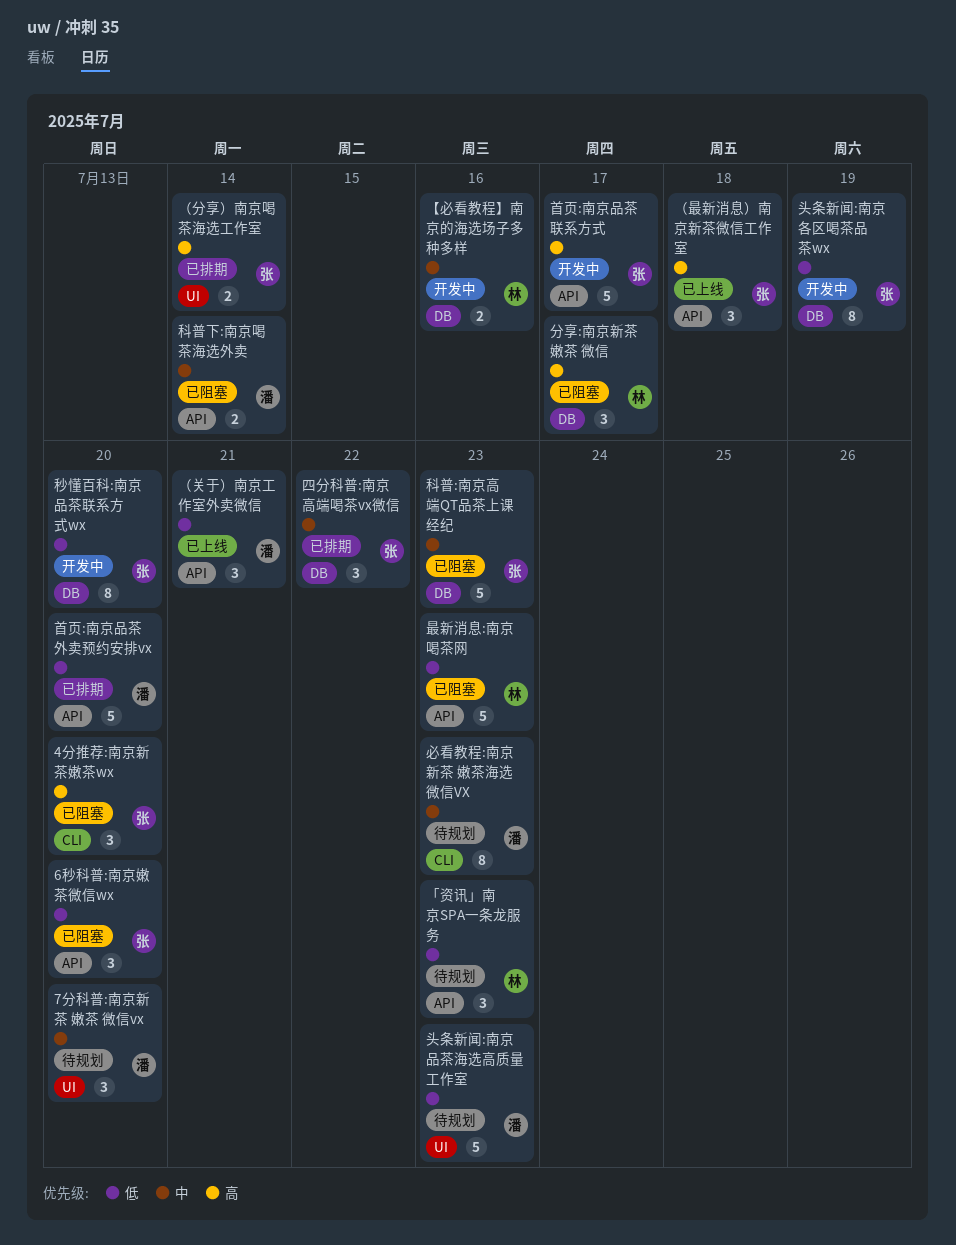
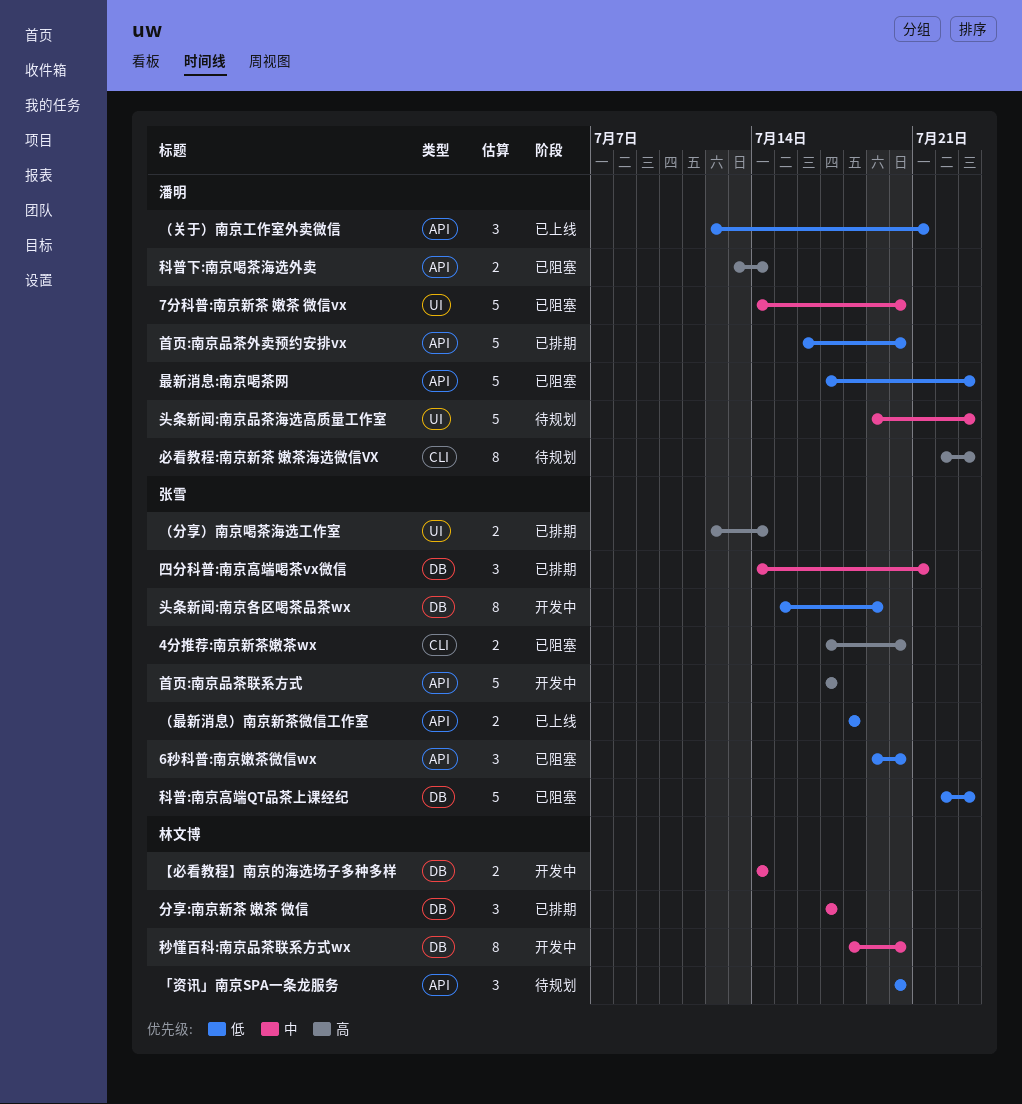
4分推荐:南京新茶嫩茶wx, estimate: 3 -> 2
7分科普:南京新茶 嫩茶 微信vx, status: 待规划 -> 已阻塞
7分科普:南京新茶 嫩茶 微信vx, estimate: 3 -> 5
「资讯」南京SPA一条龙服务, due: Jul 23 -> Jul 20
【必看教程】南京的海选场子多种多样, due: Jul 16 -> Jul 14
分享:南京新茶 嫩茶 微信, status: 已阻塞 -> 已排期
分享:南京新茶 嫩茶 微信, priority: 高 -> 中
四分科普:南京高端喝茶vx微信, due: Jul 22 -> Jul 21
头条新闻:南京品茶海选高质量工作室, priority: 低 -> 中
必看教程:南京新茶 嫩茶海选微信VX, priority: 中 -> 高
最新消息:南京喝茶网, owner: 林文博 -> 潘明
科普:南京高端QT品茶上课经纪, priority: 中 -> 低
科普下:南京喝茶海选外卖, priority: 中 -> 高
秒懂百科:南京品茶联系方式wx, owner: 张雪 -> 林文博
秒懂百科:南京品茶联系方式wx, priority: 低 -> 中
（最新消息）南京新茶微信工作室, priority: 高 -> 低
（最新消息）南京新茶微信工作室, estimate: 3 -> 2

